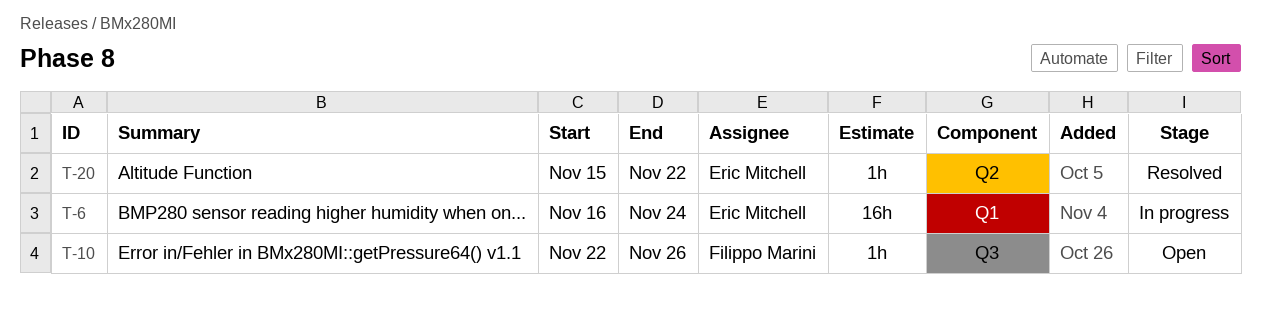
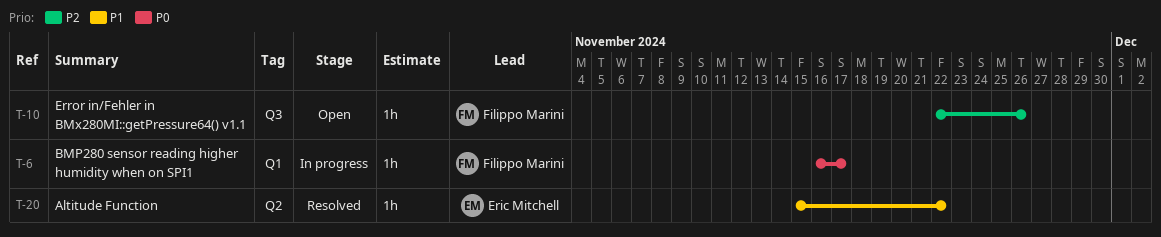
T-6, owner: Eric Mitchell -> Filippo Marini
T-6, estimate: 16h -> 1h
T-6, due: Nov 24 -> Nov 17

